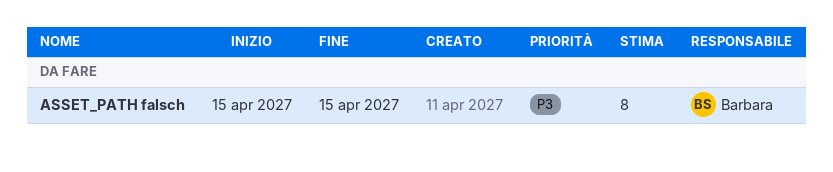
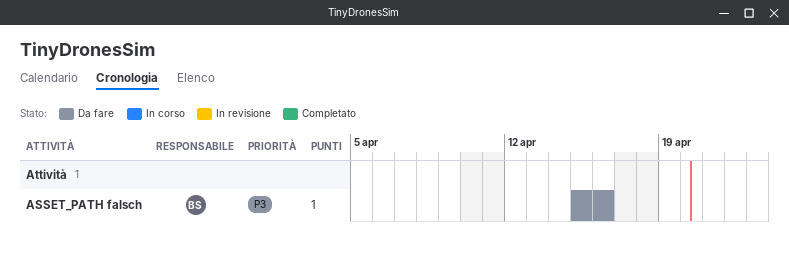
ASSET_PATH falsch, estimate: 8 -> 1
ASSET_PATH falsch, due: Apr 15 -> Apr 16

